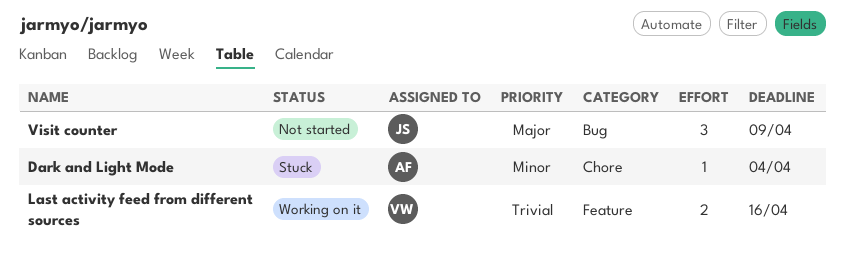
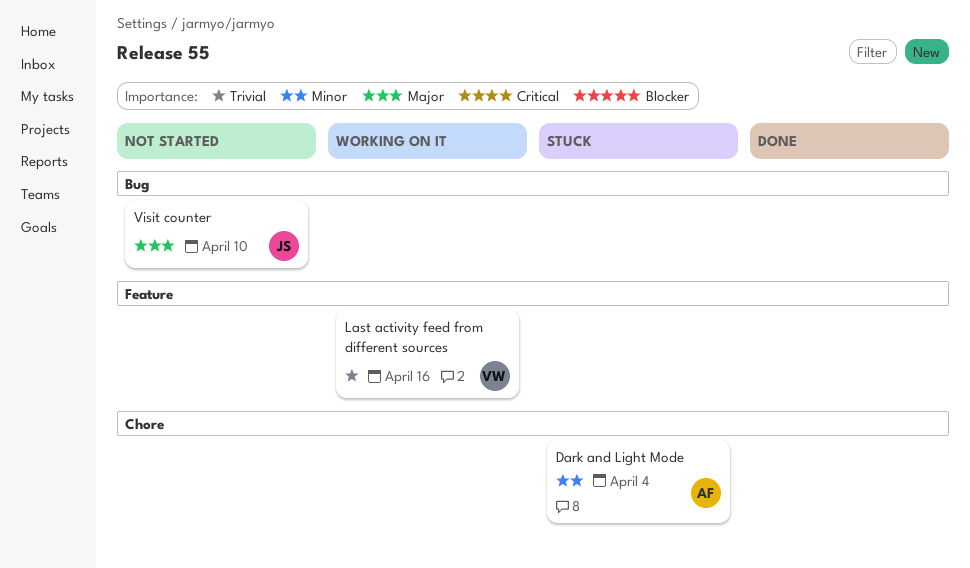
Visit counter, due: Apr 9 -> Apr 10

